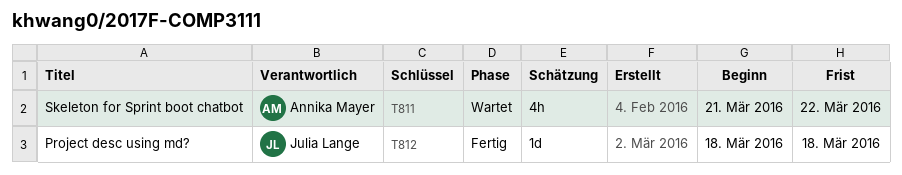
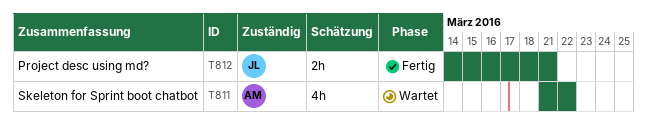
T812, estimate: 1d -> 2h
T812, start: Mar 18 -> Mar 14
T812, due: Mar 18 -> Mar 21

